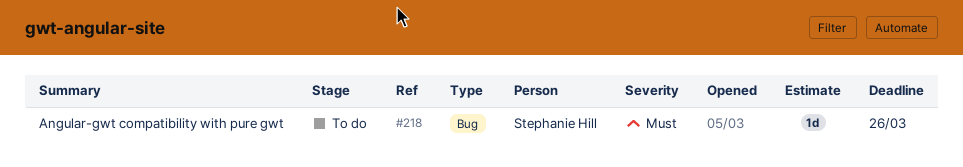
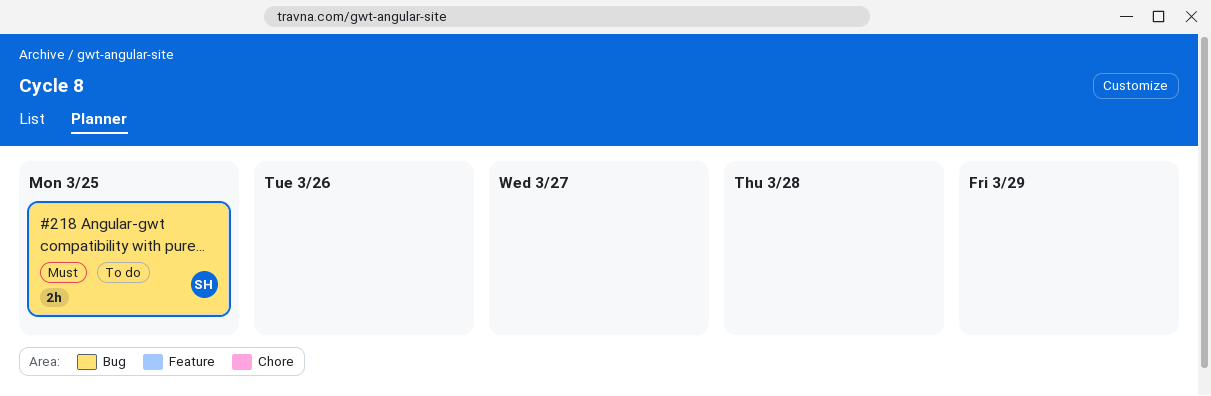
#218, estimate: 1d -> 2h
#218, due: Mar 26 -> Mar 25

